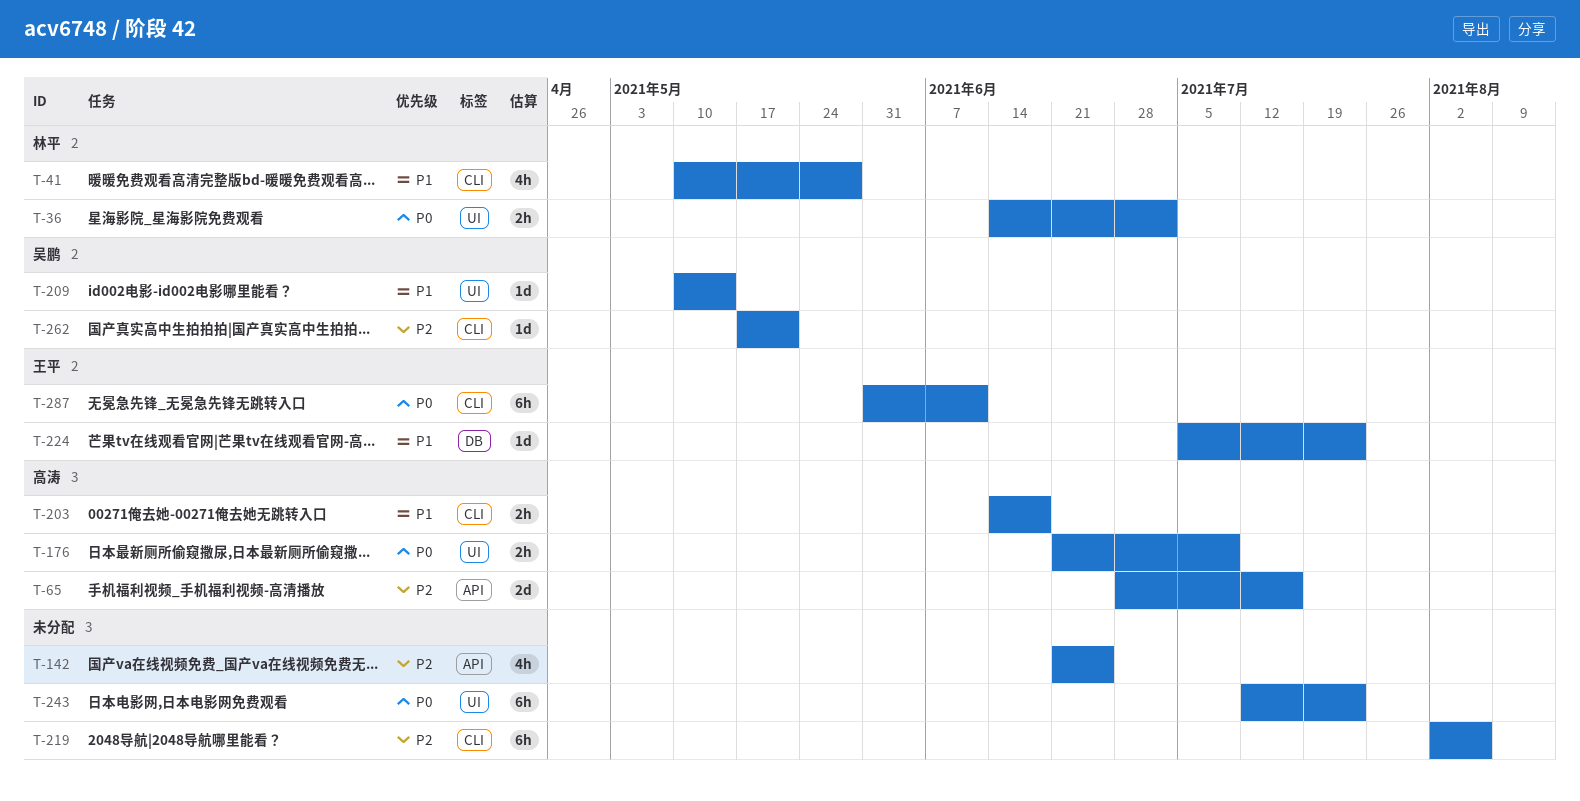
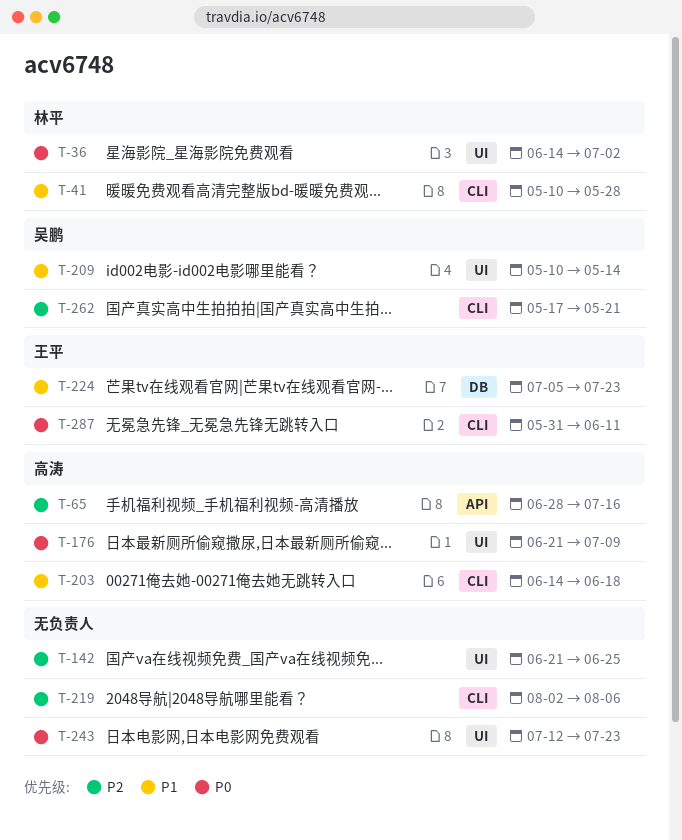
T-142, label: API -> UI

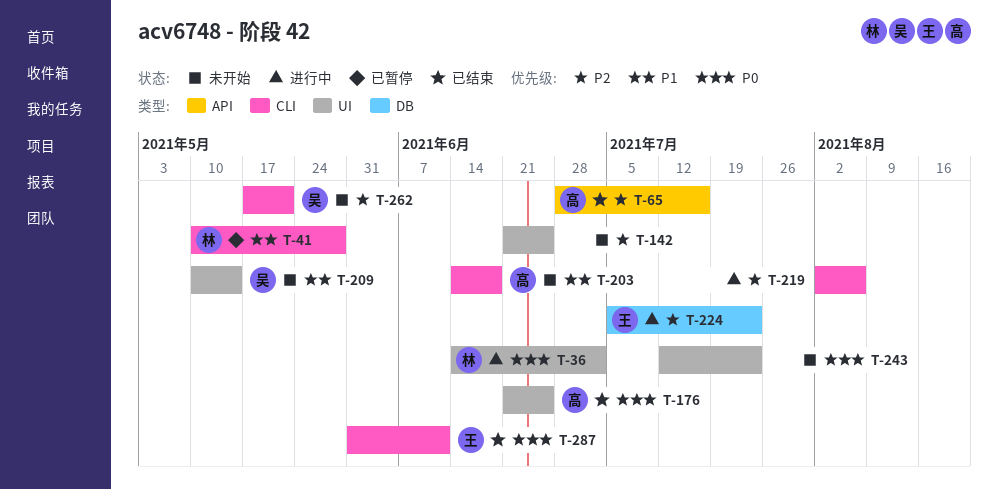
T-176, due: Jul 9 -> Jun 25
T-224, priority: P1 -> P2

